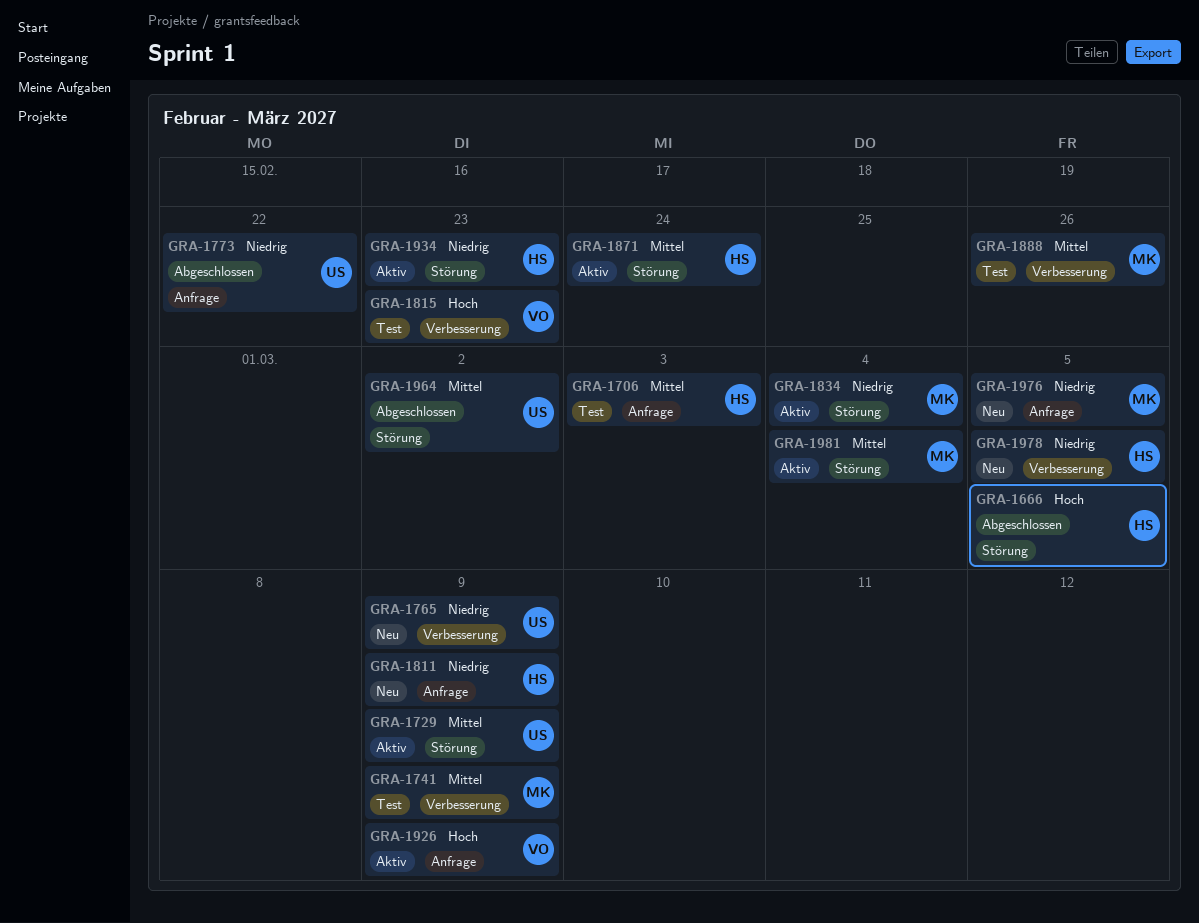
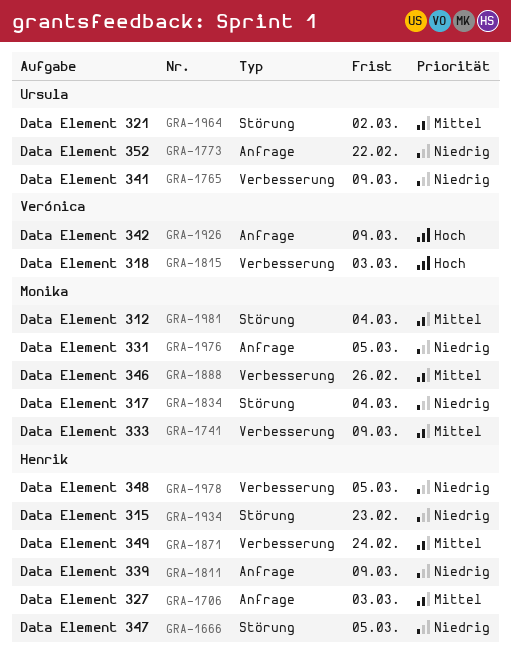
GRA-1666, priority: Hoch -> Niedrig
GRA-1729: present -> none
GRA-1815, due: Feb 23 -> Mar 3
GRA-1871, label: Störung -> Verbesserung

